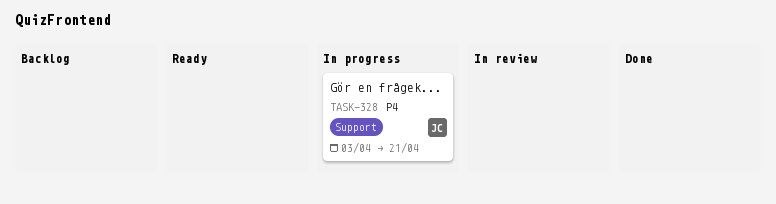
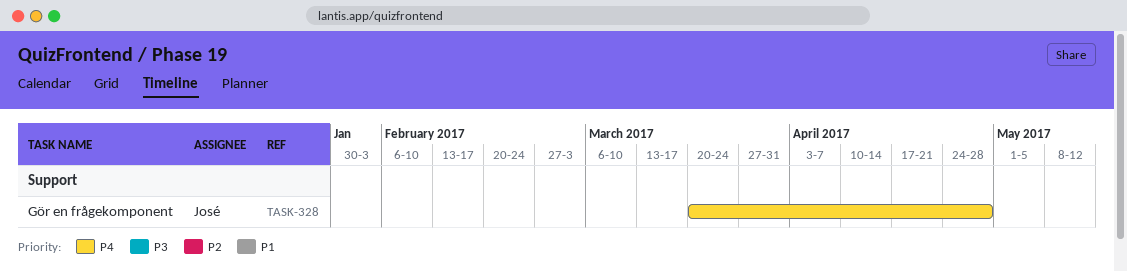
TASK-328, start: Apr 3 -> Mar 20
TASK-328, due: Apr 21 -> Apr 28

